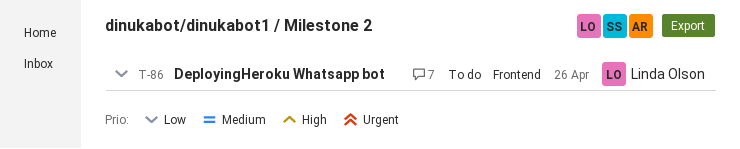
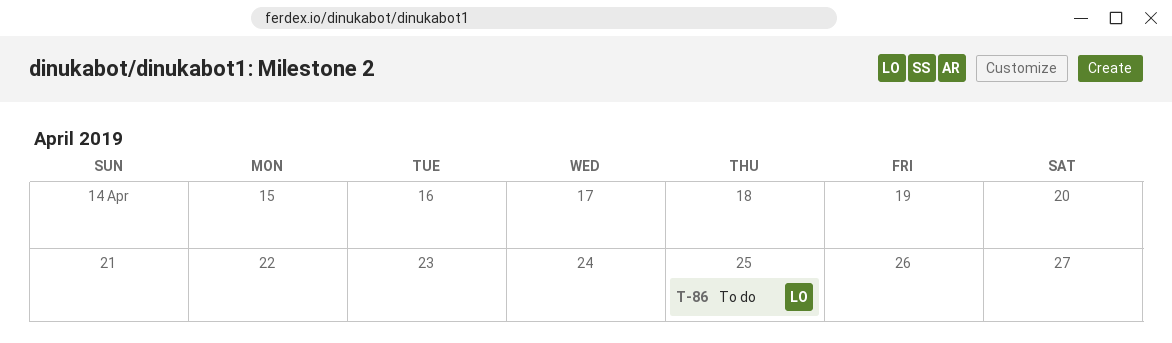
T-86, due: Apr 26 -> Apr 25

